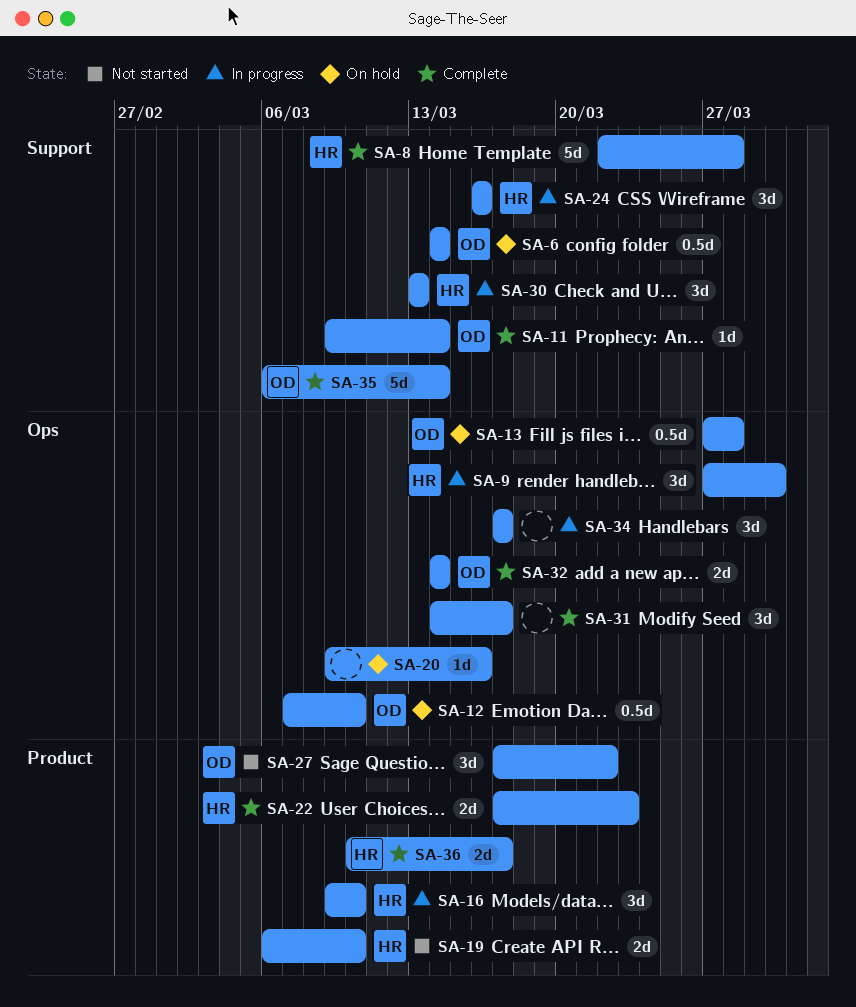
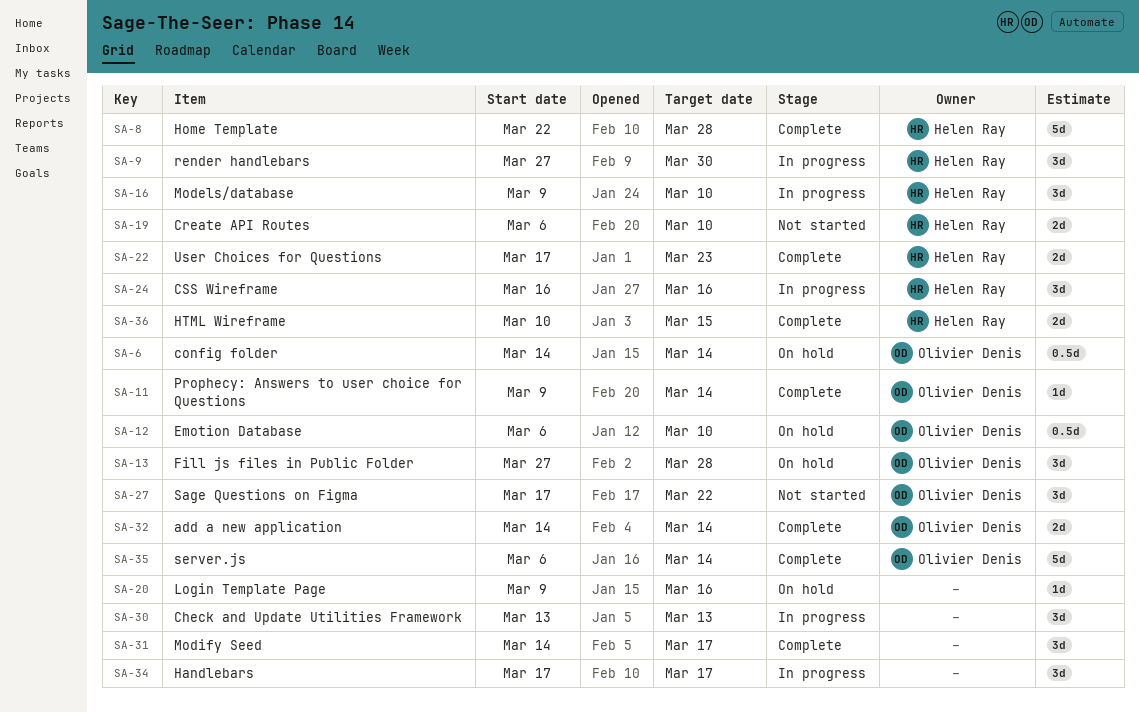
SA-12, start: Mar 7 -> Mar 6
SA-13, estimate: 0.5d -> 3d
SA-30, owner: Helen Ray -> none
SA-36, due: Mar 17 -> Mar 15

